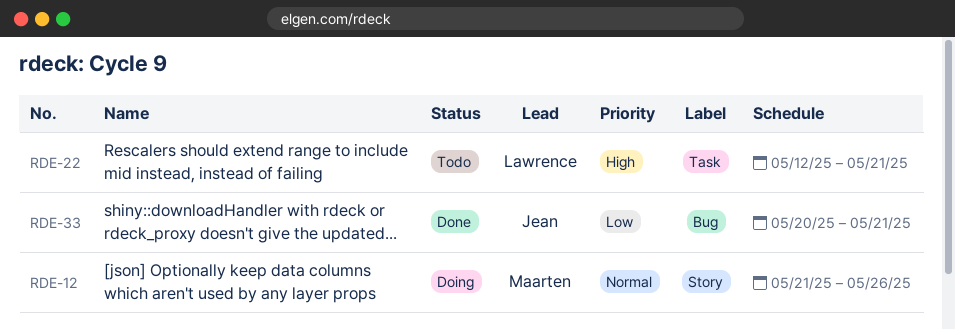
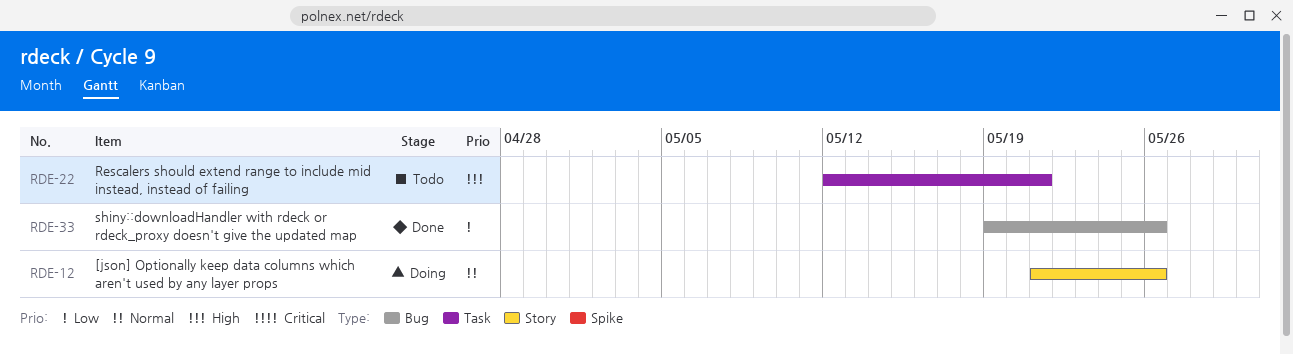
RDE-33, start: May 20 -> May 19
RDE-33, due: May 21 -> May 26

